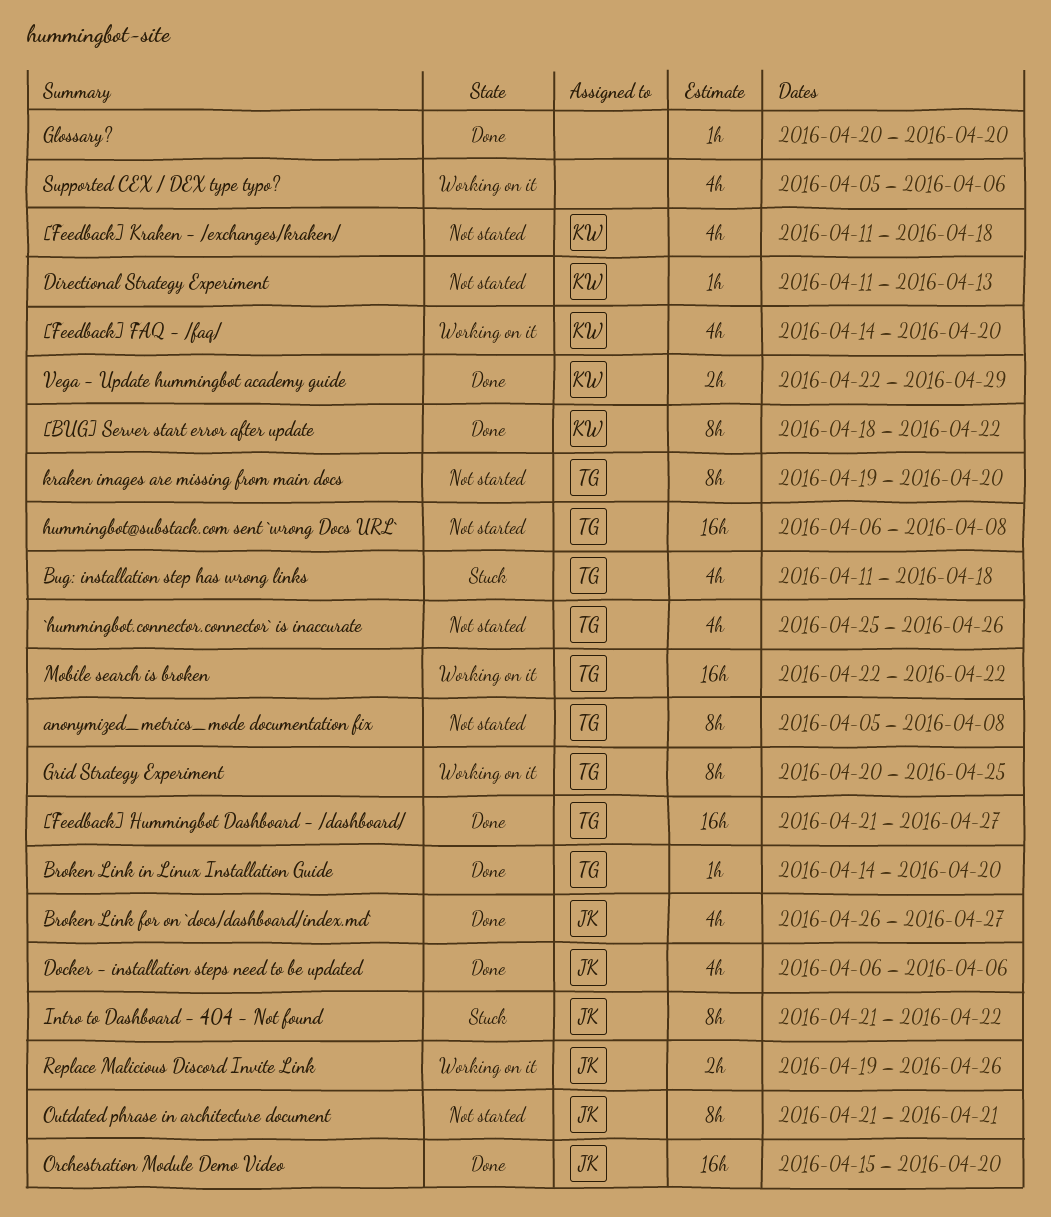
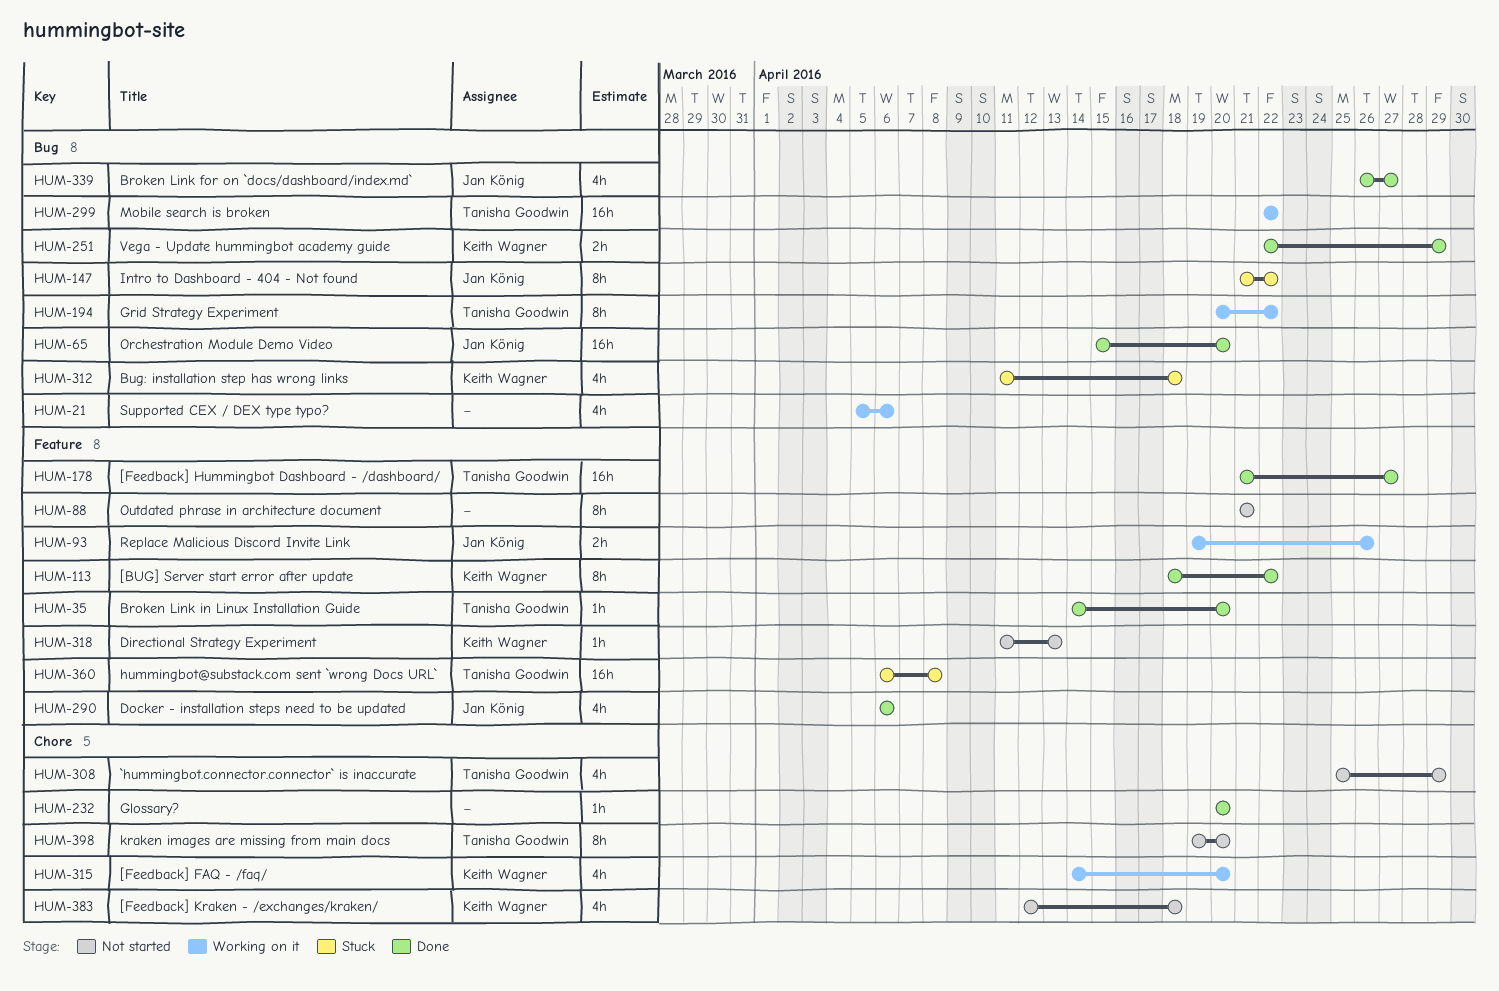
[Feedback] Kraken - /exchanges/kraken/, start: Apr 11 -> Apr 12
`hummingbot.connector.connector` is inaccurate, due: Apr 26 -> Apr 29
anonymized_metrics_mode documentation fix: present -> none
Bug: installation step has wrong links, owner: Tanisha Goodwin -> Keith Wagner
Grid Strategy Experiment, due: Apr 25 -> Apr 22
hummingbot@substack.com sent `wrong Docs URL`, status: Not started -> Stuck
Outdated phrase in architecture document, owner: Jan König -> none

